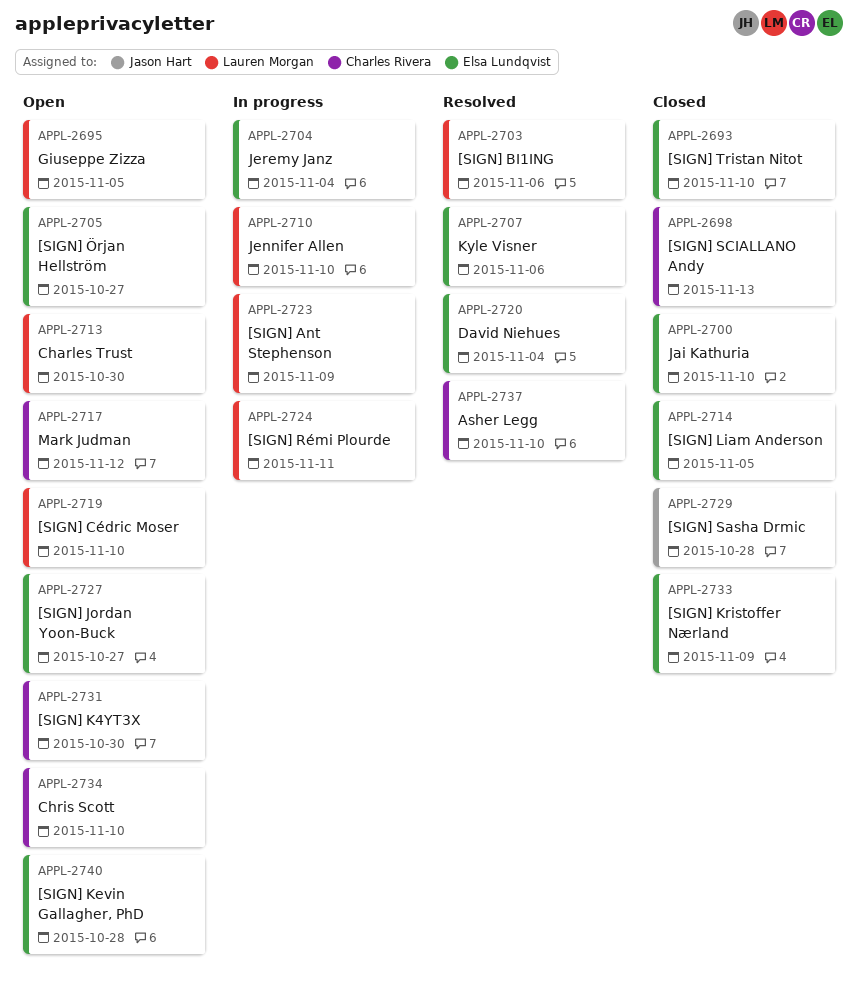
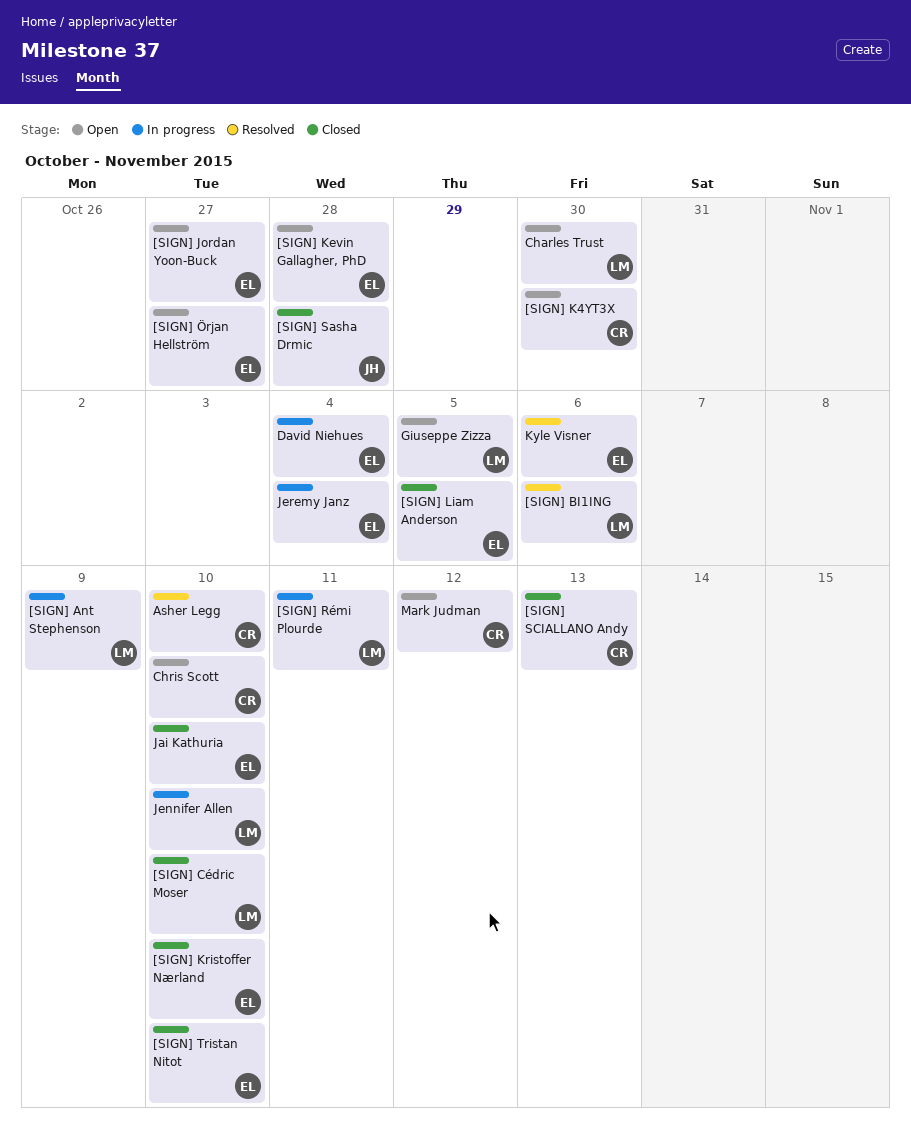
[SIGN] Cédric Moser, status: Open -> Closed
[SIGN] Kristoffer Nærland, due: Nov 9 -> Nov 10
David Niehues, status: Resolved -> In progress

